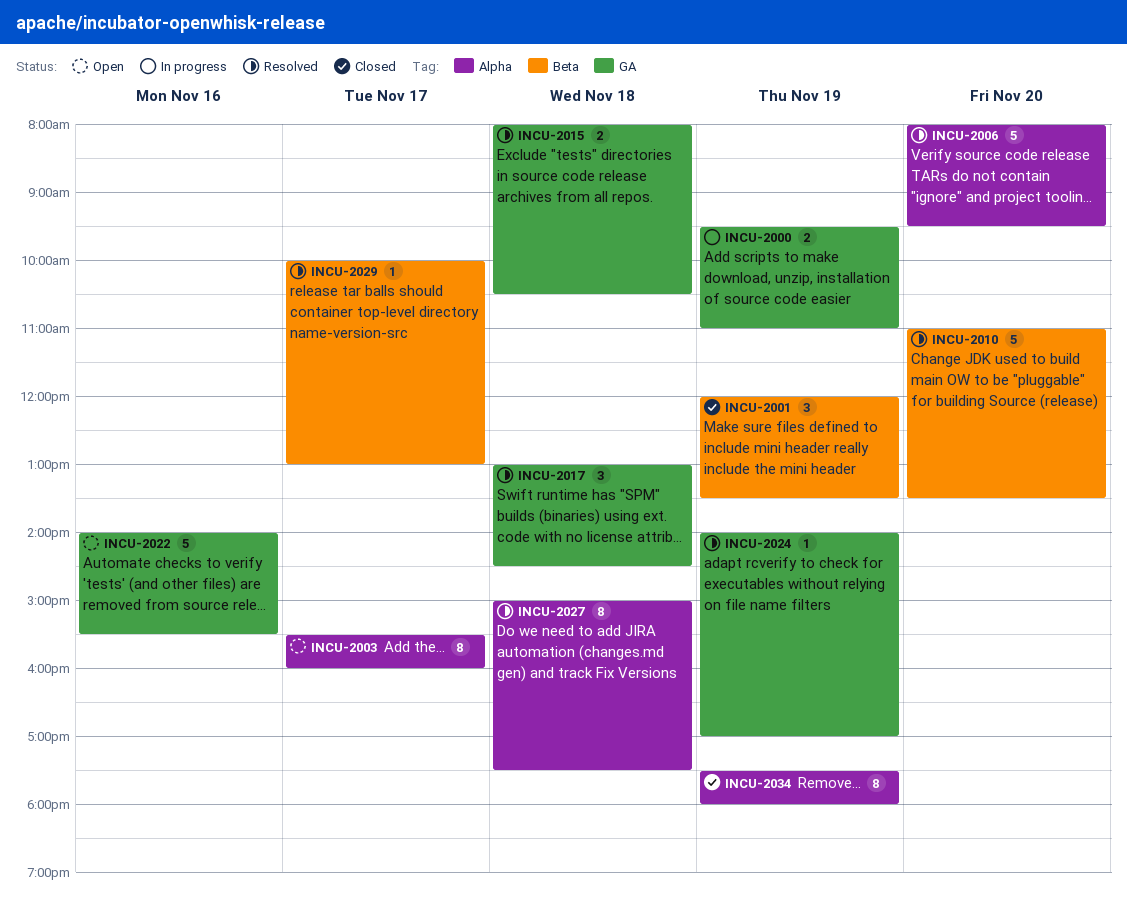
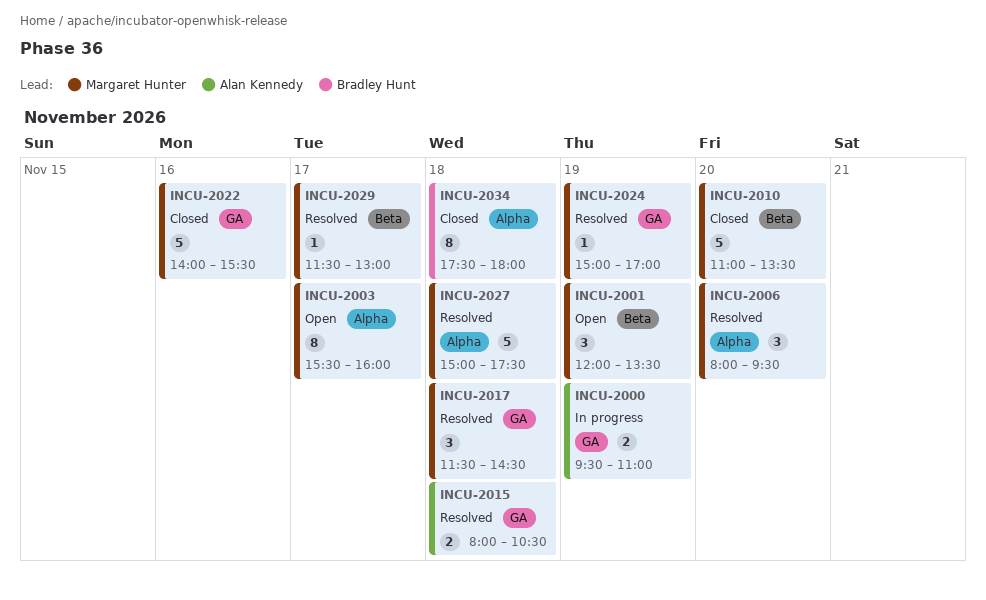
INCU-2001, status: Closed -> Open
INCU-2006, estimate: 5 -> 3
INCU-2010, status: Resolved -> Closed
INCU-2017, begins: 13:00 -> 11:30
INCU-2022, status: Open -> Closed
INCU-2024, begins: 14:00 -> 15:00
INCU-2027, estimate: 8 -> 5
INCU-2029, begins: 10:00 -> 11:30
INCU-2034, day: Nov 19 -> Nov 18

